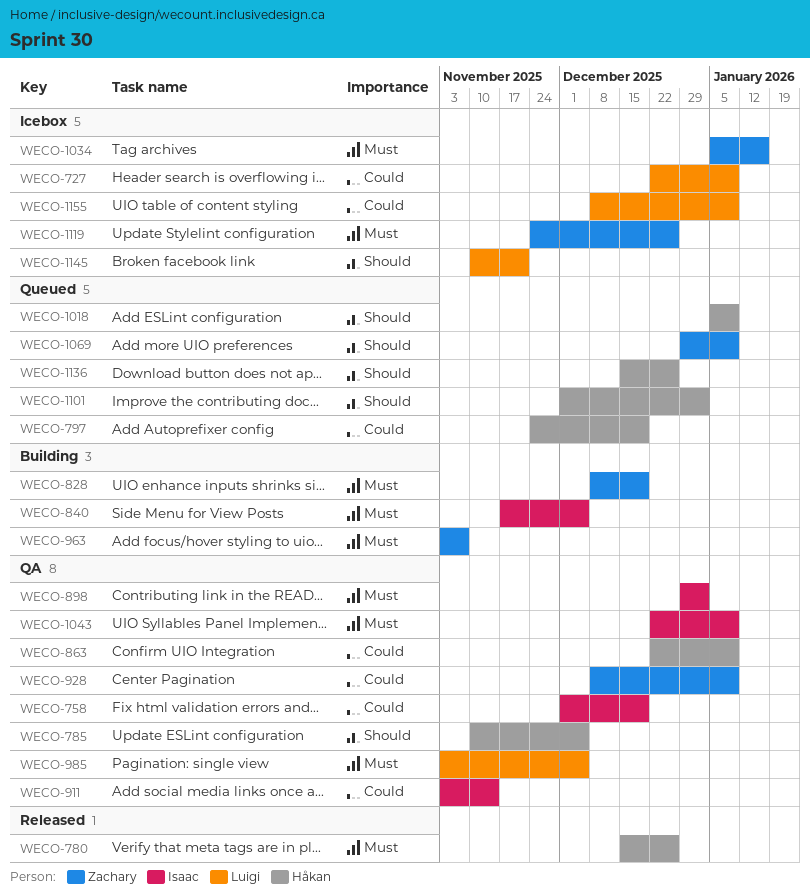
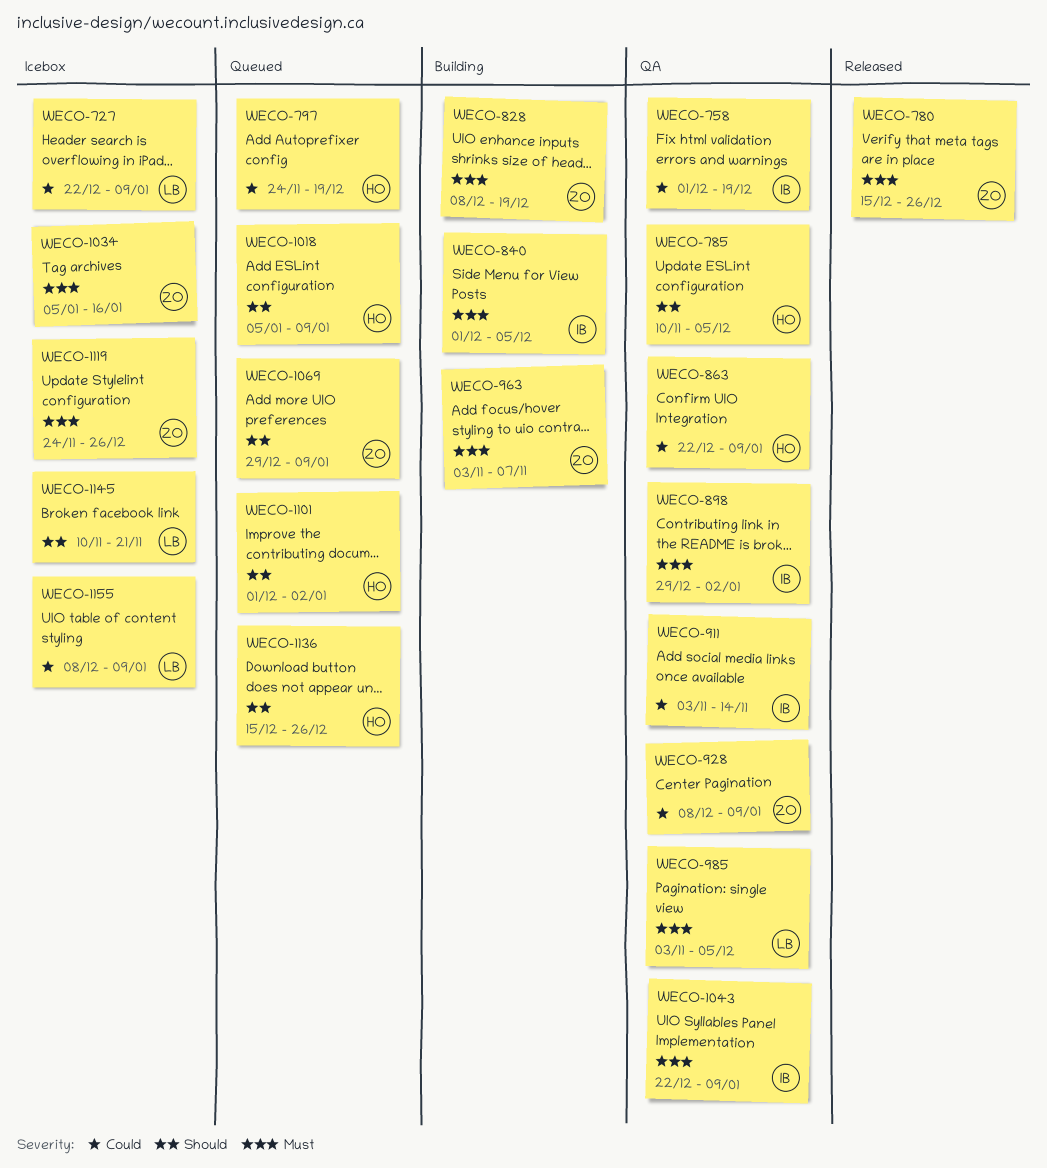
WECO-780, owner: Håkan -> Zachary
WECO-840, start: Nov 17 -> Dec 1

